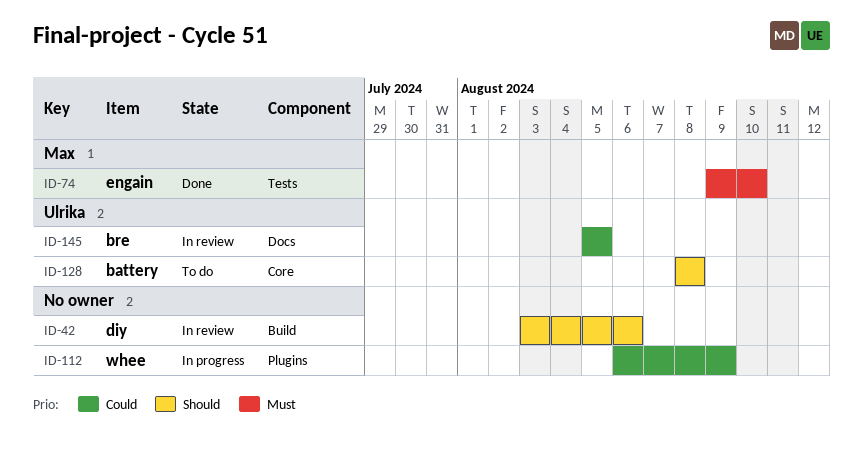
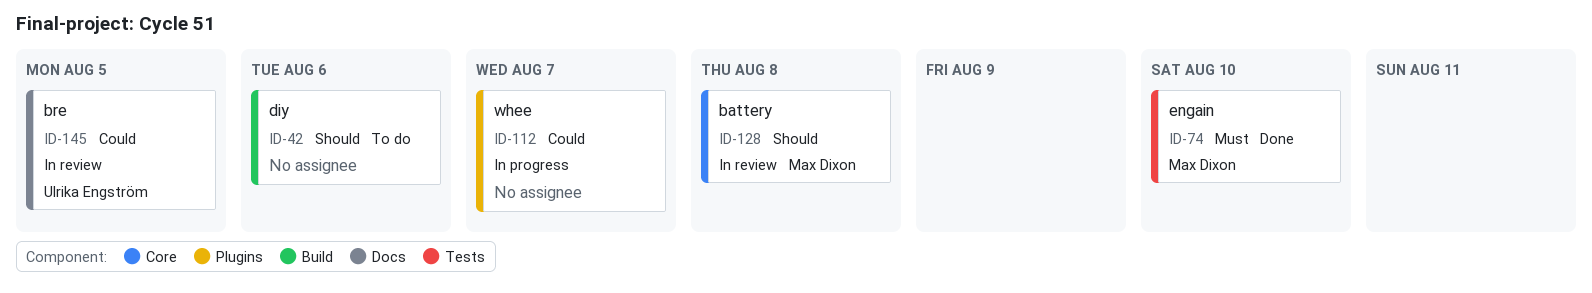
ID-42, status: In review -> To do
ID-112, due: Aug 9 -> Aug 7
ID-128, status: To do -> In review
ID-128, owner: Ulrika Engström -> Max Dixon

